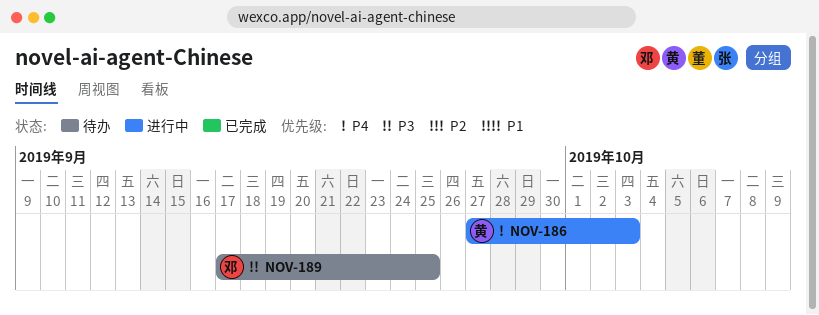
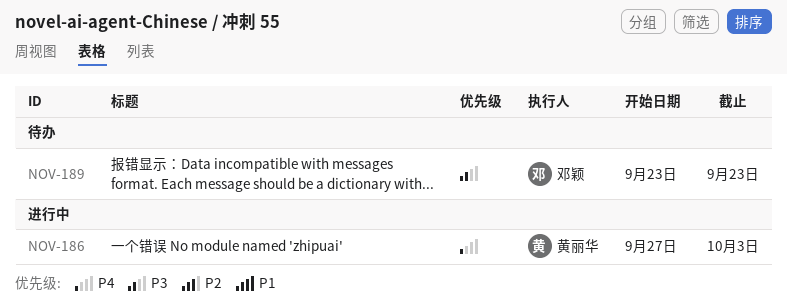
NOV-189, start: Sep 17 -> Sep 23
NOV-189, due: Sep 25 -> Sep 23

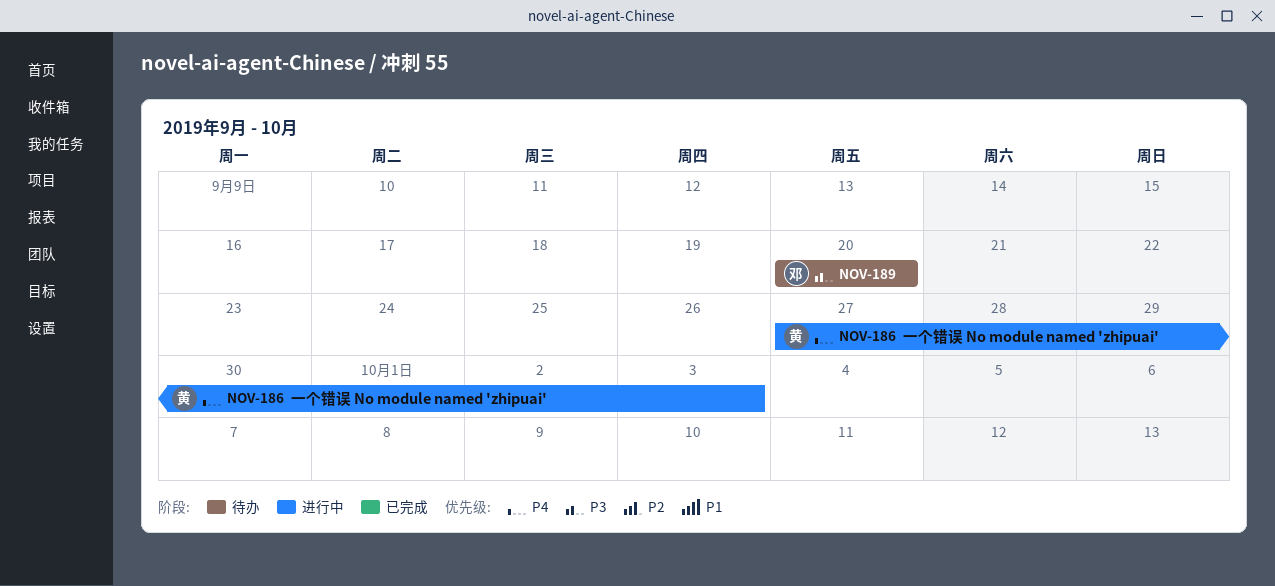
NOV-189, start: Sep 23 -> Sep 20
NOV-189, due: Sep 23 -> Sep 20

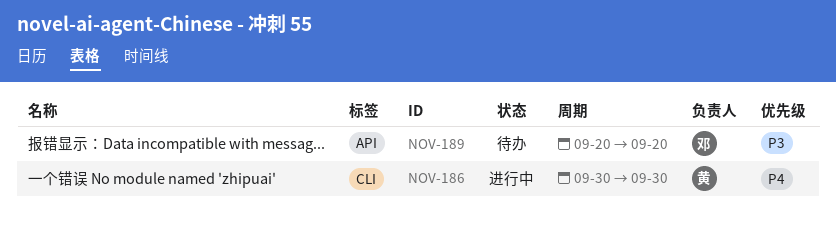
NOV-186, start: Sep 27 -> Sep 30
NOV-186, due: Oct 3 -> Sep 30

